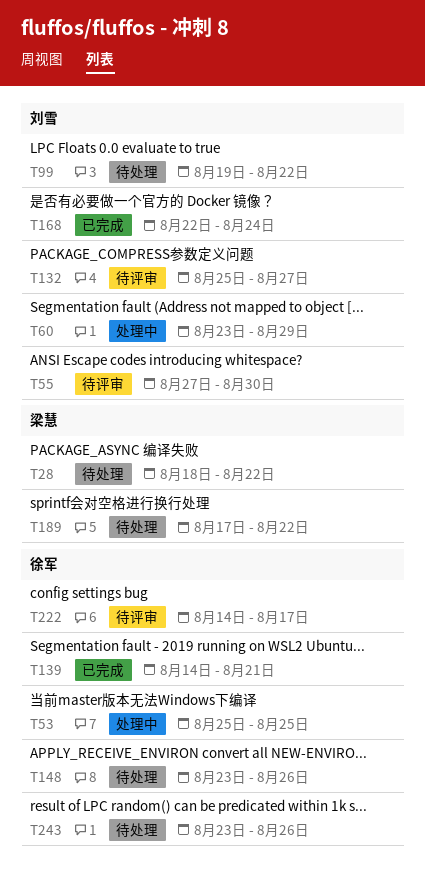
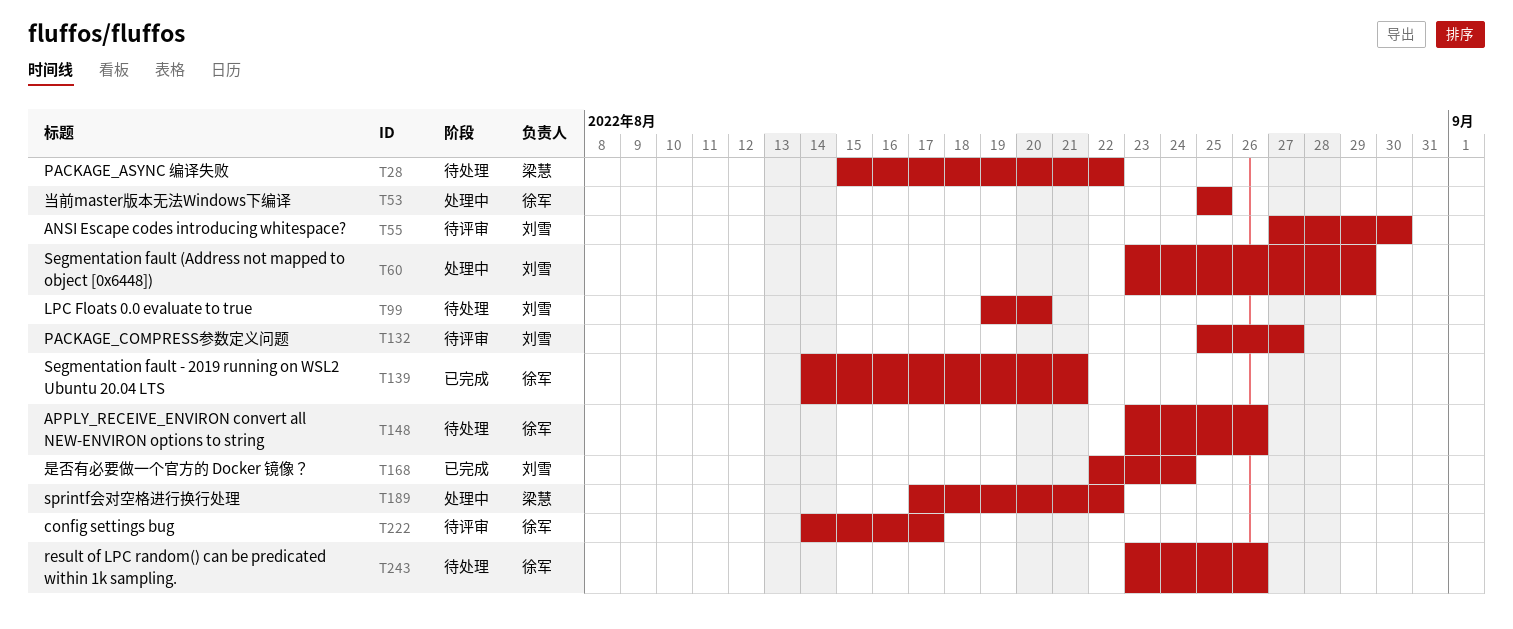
T28, start: Aug 18 -> Aug 15
T99, due: Aug 22 -> Aug 20
T189, status: 待处理 -> 处理中

